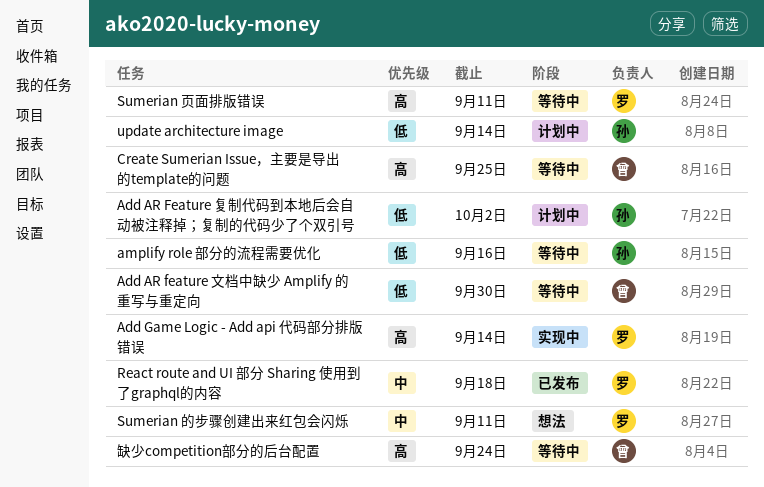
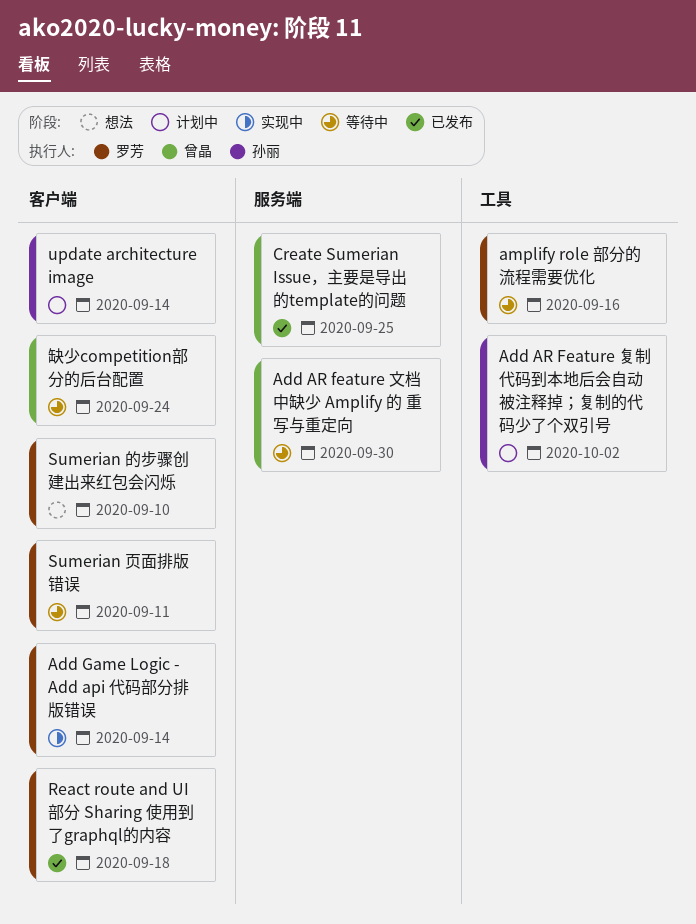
amplify role 部分的流程需要优化, owner: 孙丽 -> 罗芳
Create Sumerian Issue，主要是导出的template的问题, status: 等待中 -> 已发布
Sumerian 的步骤创建出来红包会闪烁, due: Sep 11 -> Sep 10

